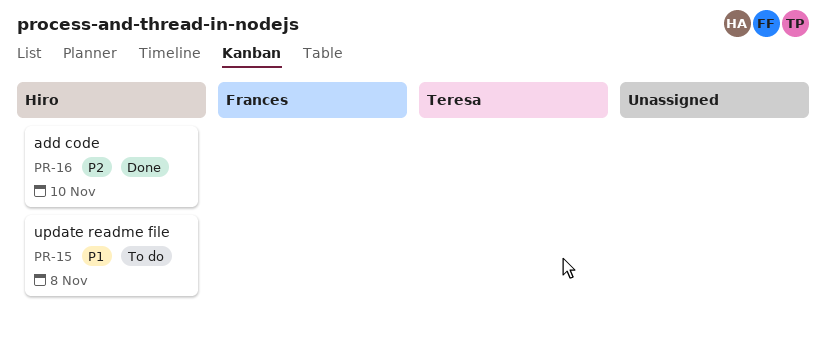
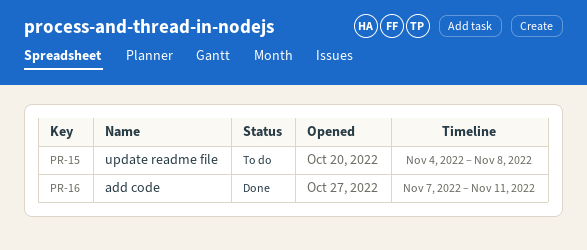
PR-16, due: Nov 10 -> Nov 11

